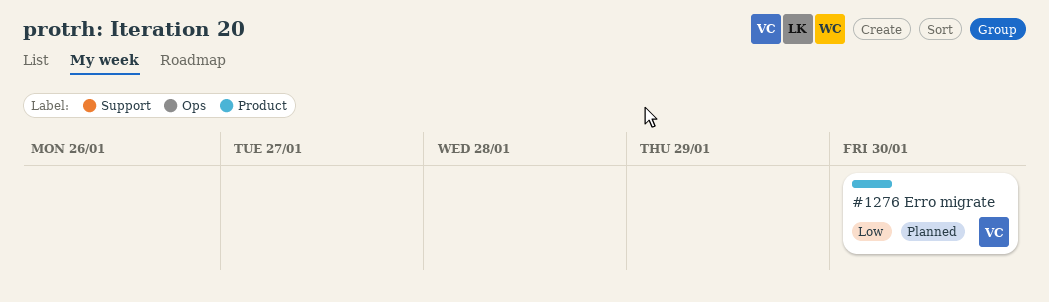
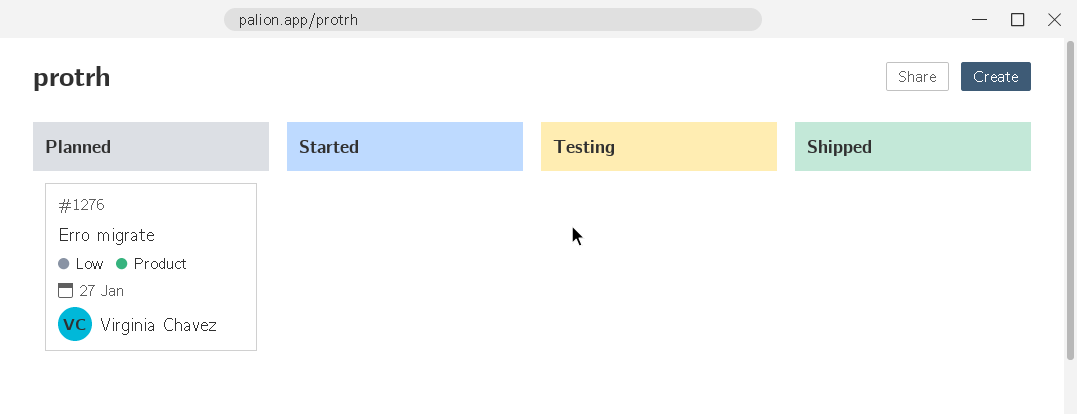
#1276, due: Jan 30 -> Jan 27

